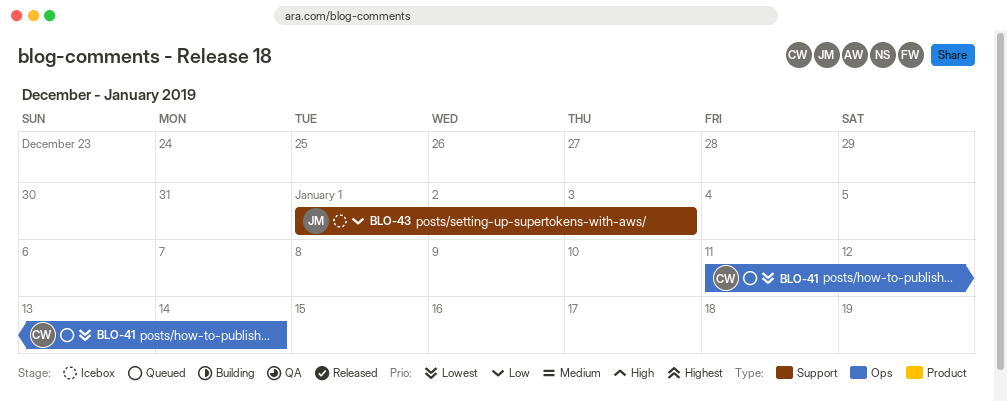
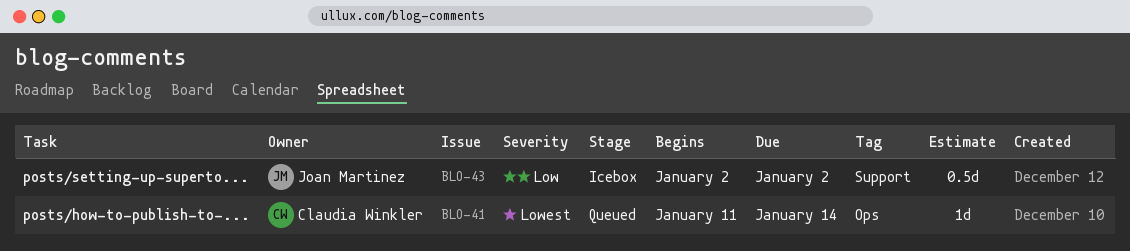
BLO-43, start: Jan 1 -> Jan 2
BLO-43, due: Jan 3 -> Jan 2

